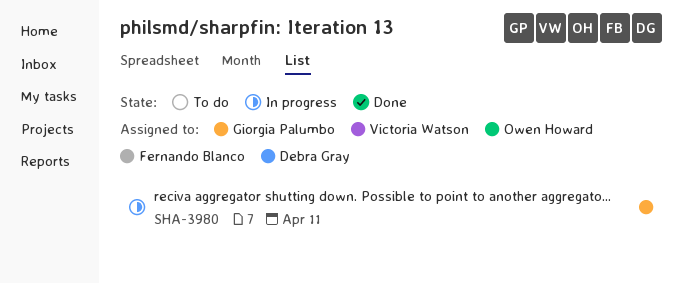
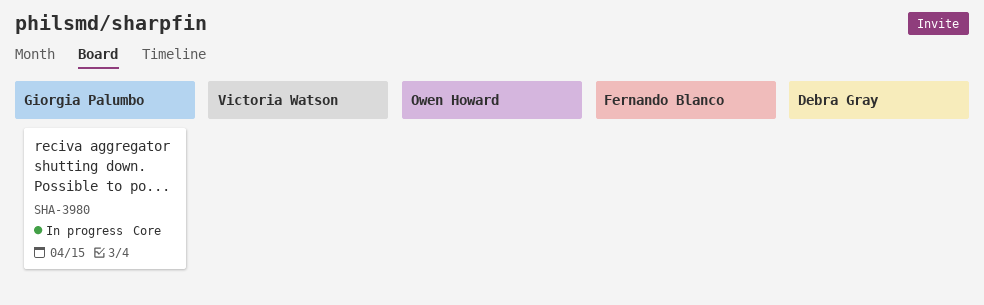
SHA-3980, due: Apr 11 -> Apr 15

